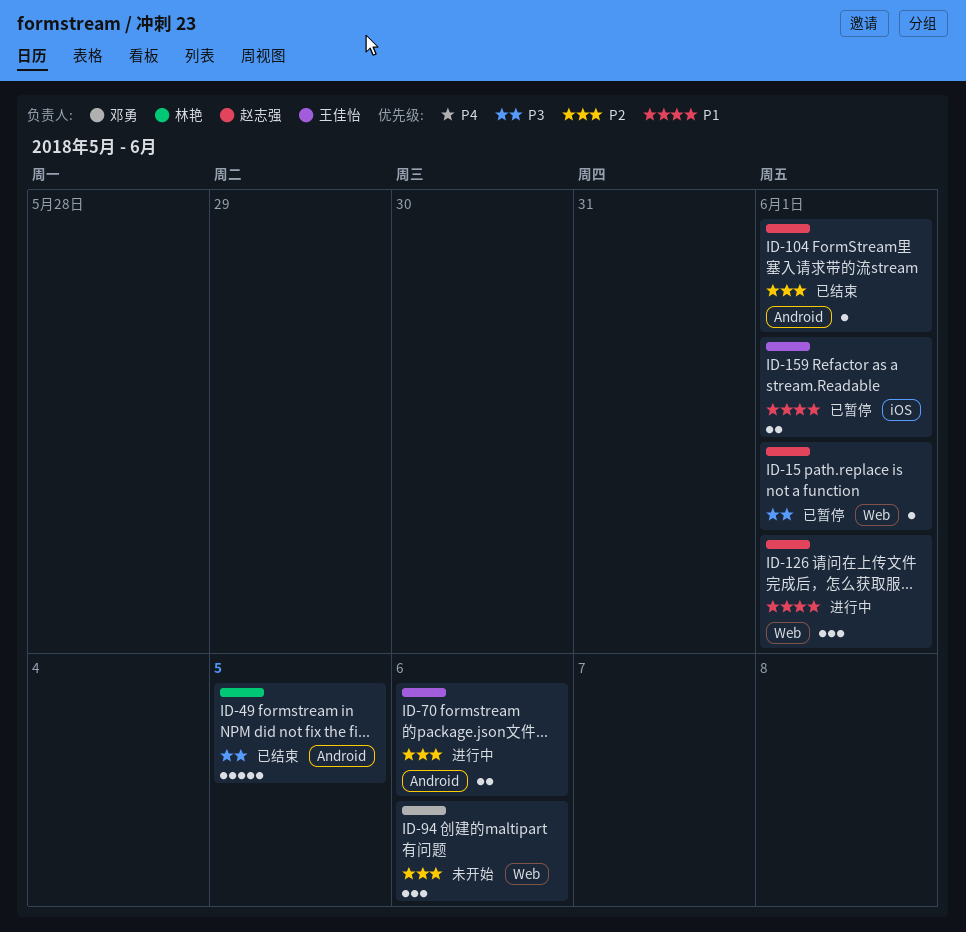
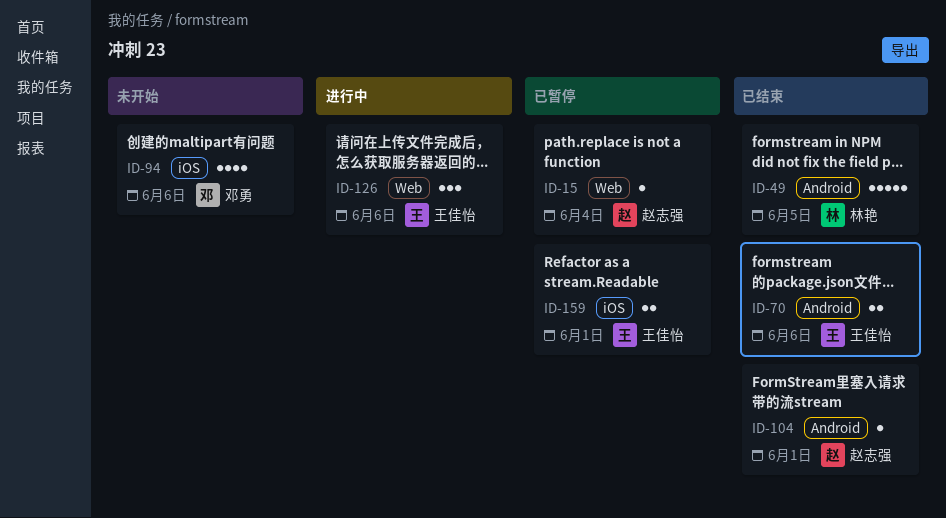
ID-15, due: Jun 1 -> Jun 4
ID-70, status: 进行中 -> 已结束
ID-94, label: Web -> iOS
ID-94, estimate: 3 -> 4
ID-126, owner: 赵志强 -> 王佳怡
ID-126, due: Jun 1 -> Jun 6

